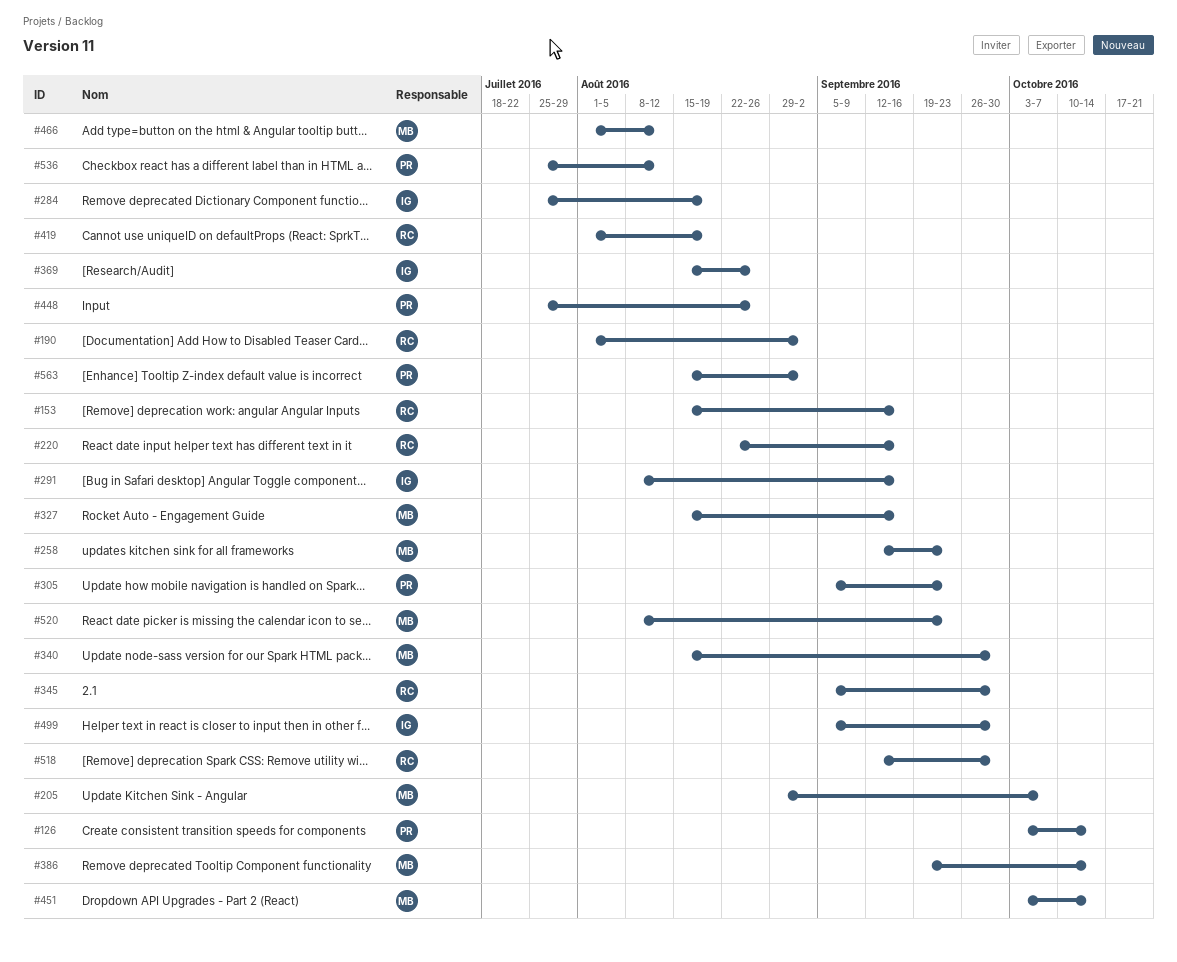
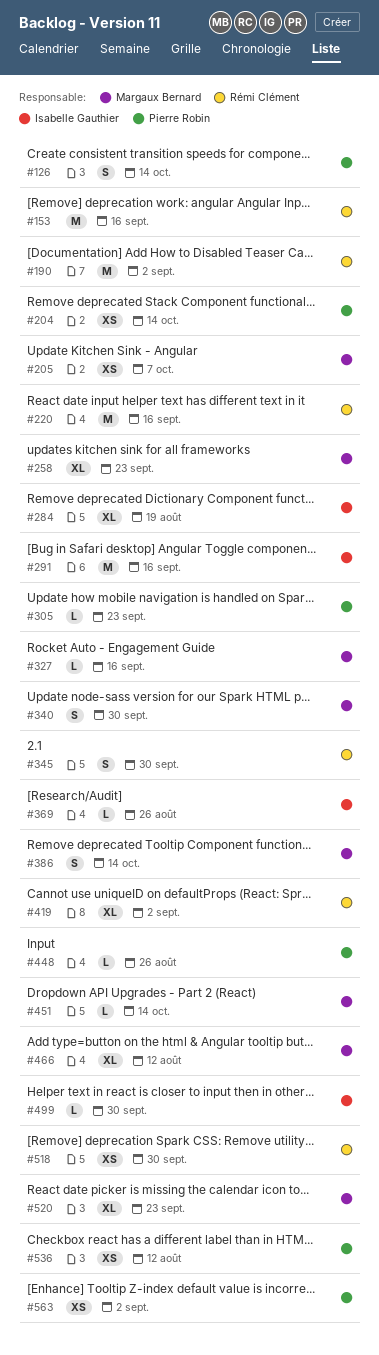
#204: none -> present
#419, due: Aug 19 -> Sep 2

